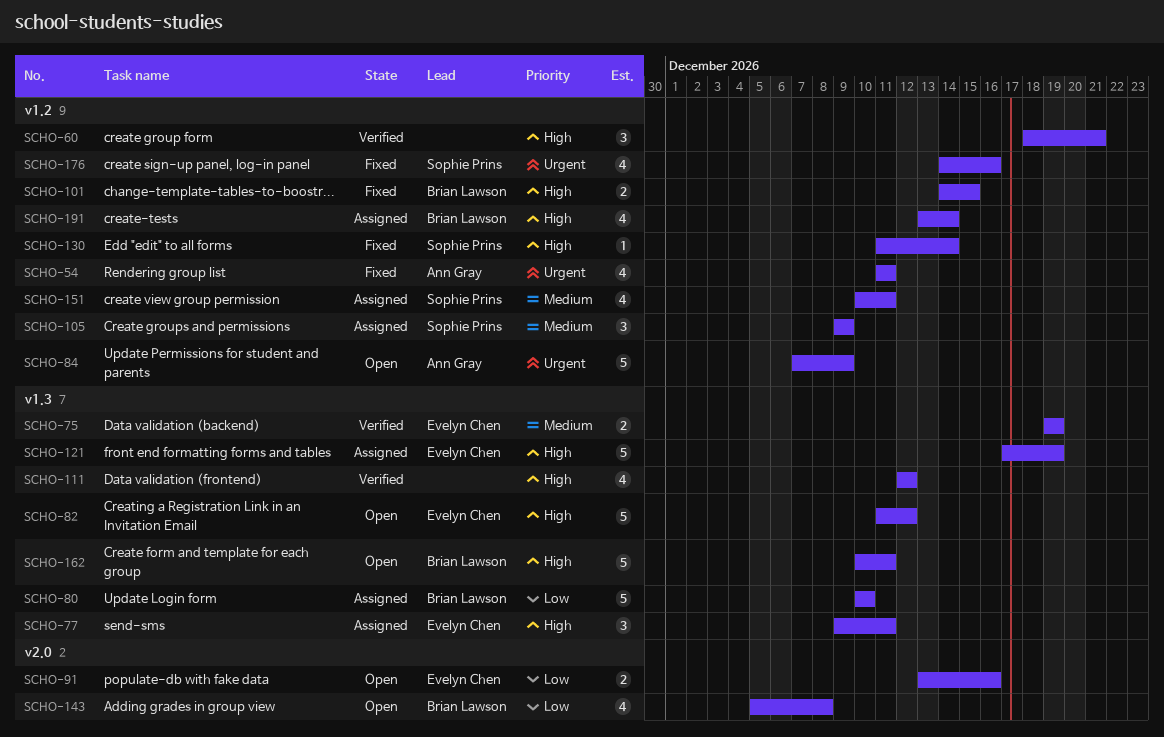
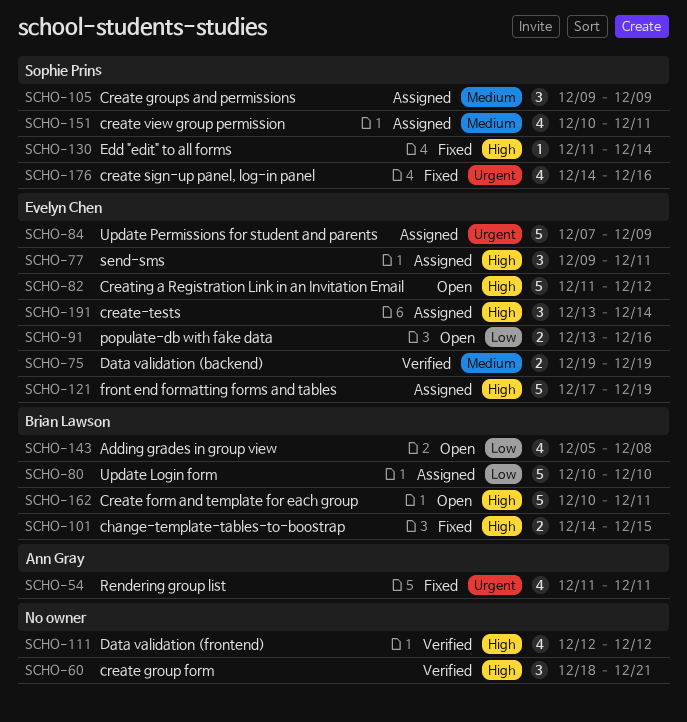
SCHO-84, status: Open -> Assigned
SCHO-84, owner: Ann Gray -> Evelyn Chen
SCHO-191, owner: Brian Lawson -> Evelyn Chen
SCHO-191, estimate: 4 -> 3

